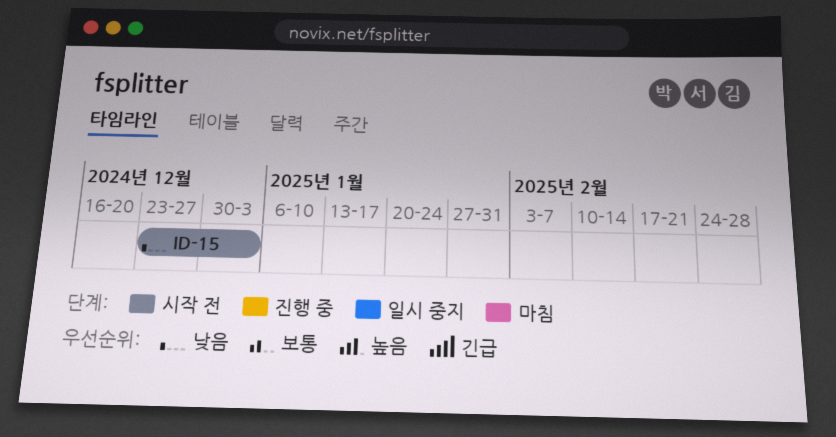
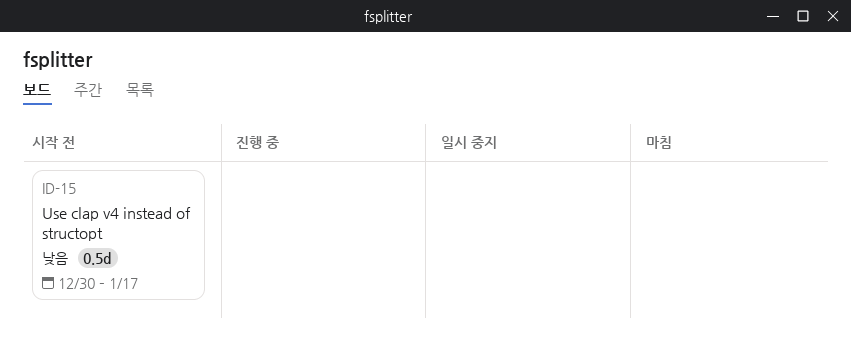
ID-15, start: Dec 23 -> Dec 30
ID-15, due: Jan 3 -> Jan 17

